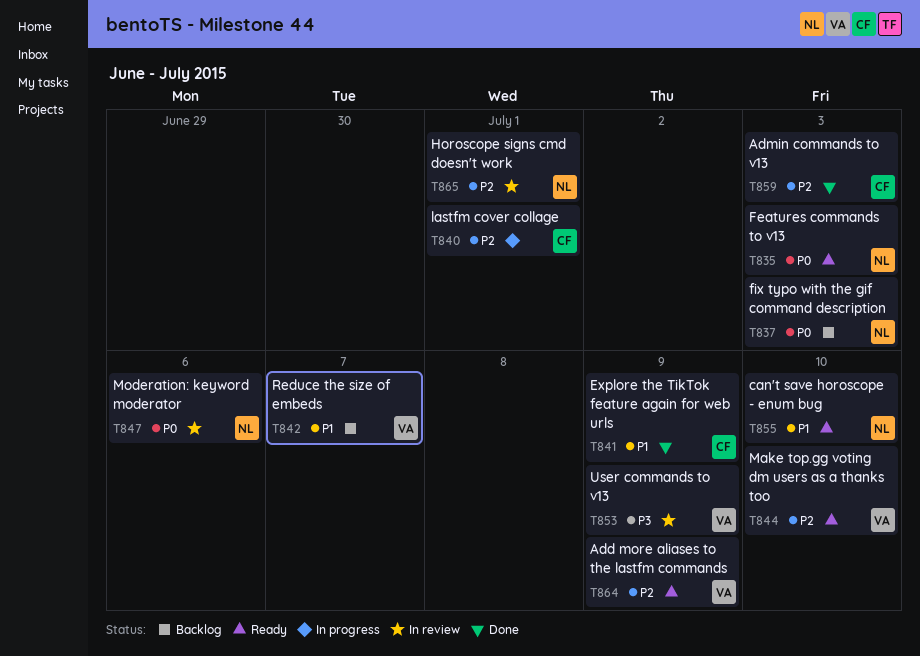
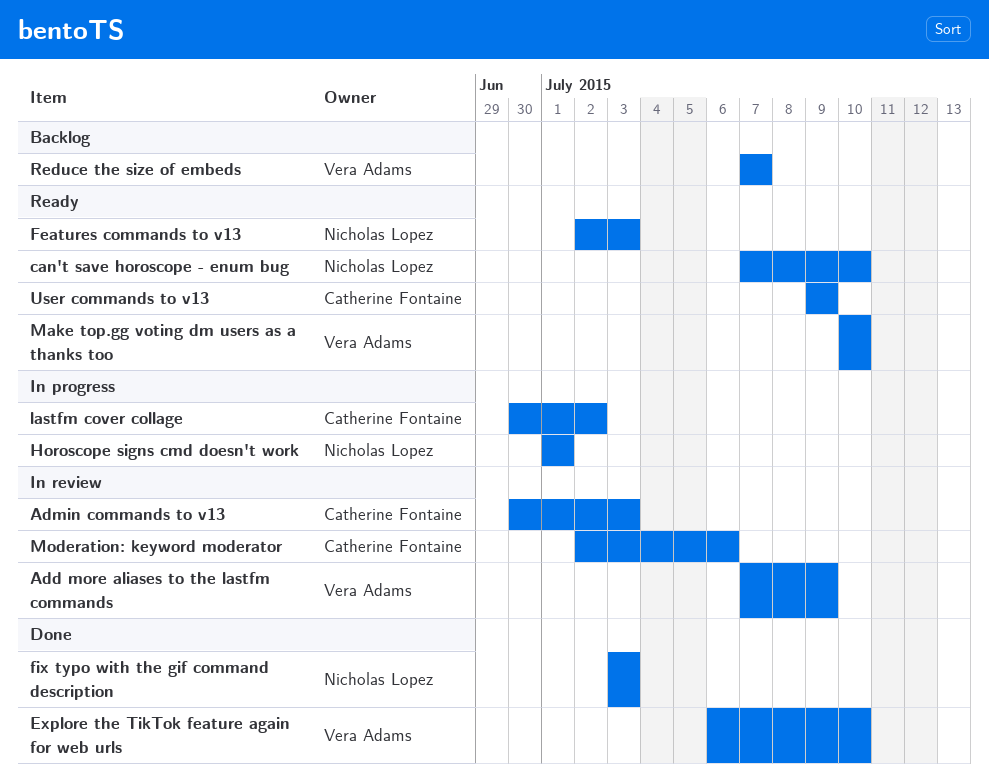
Add more aliases to the lastfm commands, status: Ready -> In review
Admin commands to v13, status: Done -> In review
Explore the TikTok feature again for web urls, owner: Catherine Fontaine -> Vera Adams
Explore the TikTok feature again for web urls, due: Jul 9 -> Jul 10
fix typo with the gif command description, status: Backlog -> Done
Horoscope signs cmd doesn't work, status: In review -> In progress
lastfm cover collage, due: Jul 1 -> Jul 2
Moderation: keyword moderator, owner: Nicholas Lopez -> Catherine Fontaine
User commands to v13, status: In review -> Ready
User commands to v13, owner: Vera Adams -> Catherine Fontaine

